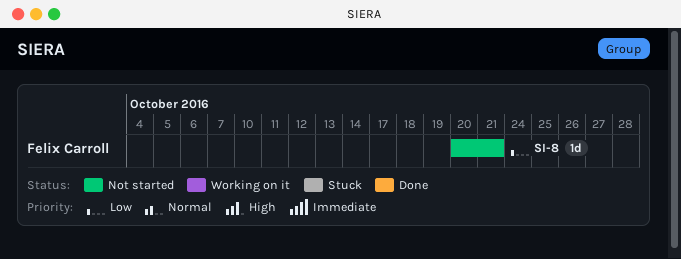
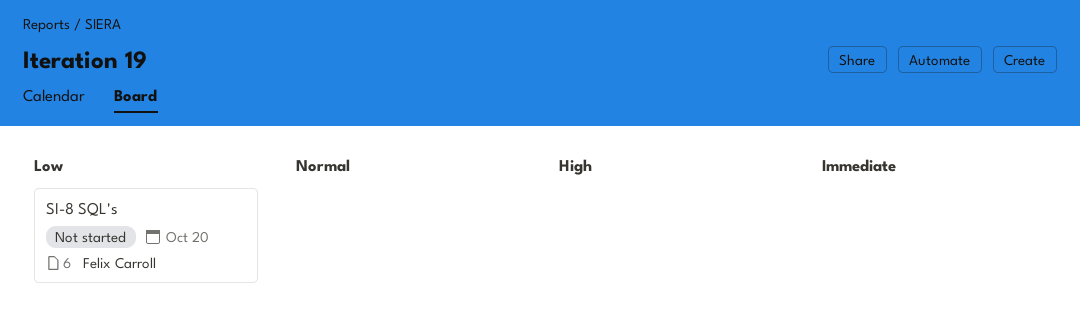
SI-8, due: Oct 21 -> Oct 20

